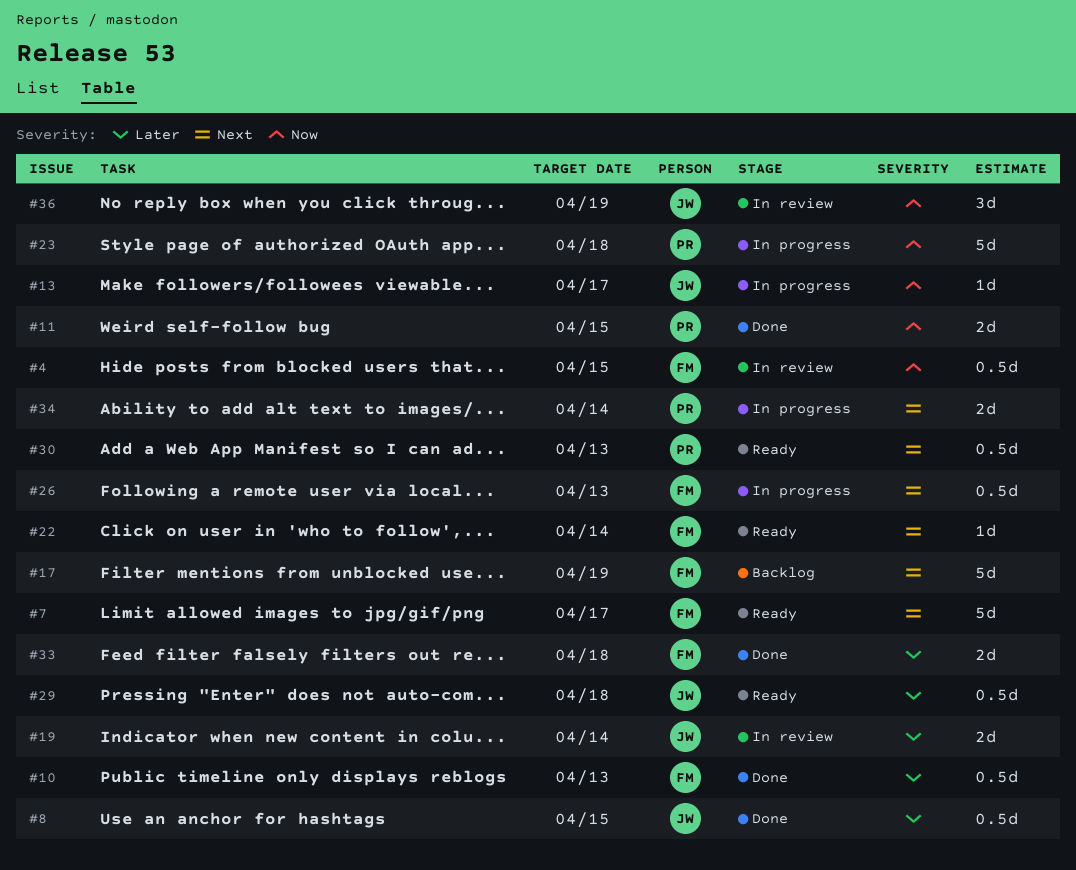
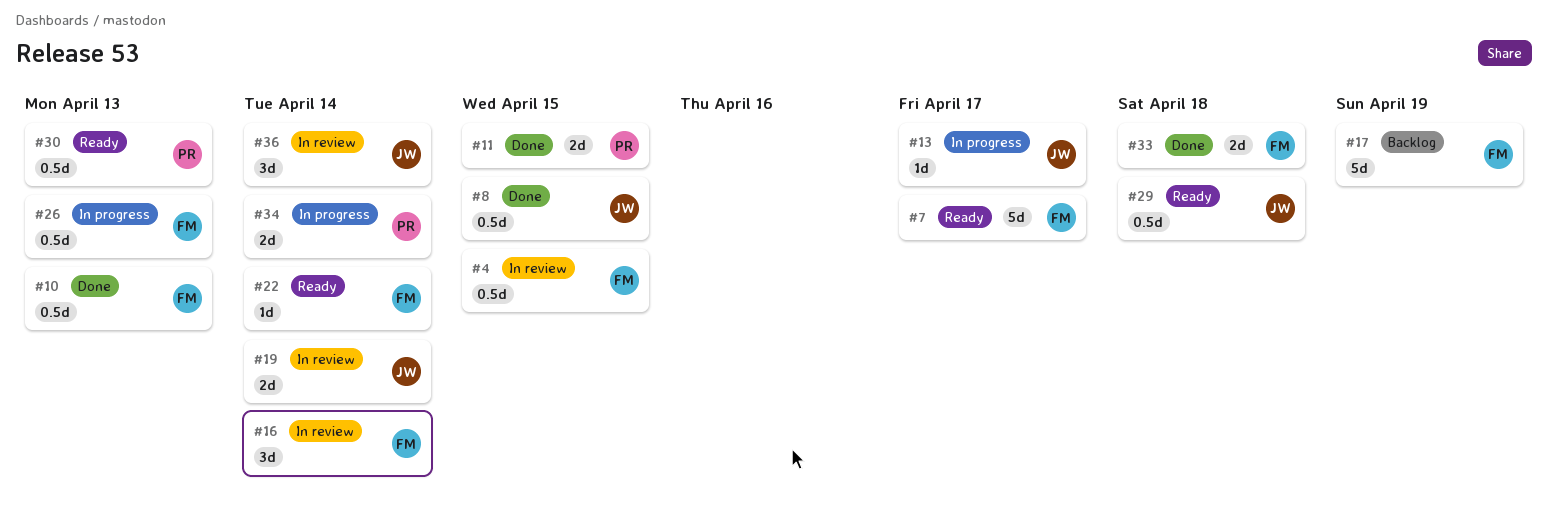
#16: none -> present
#23: present -> none
#36, due: Apr 19 -> Apr 14

